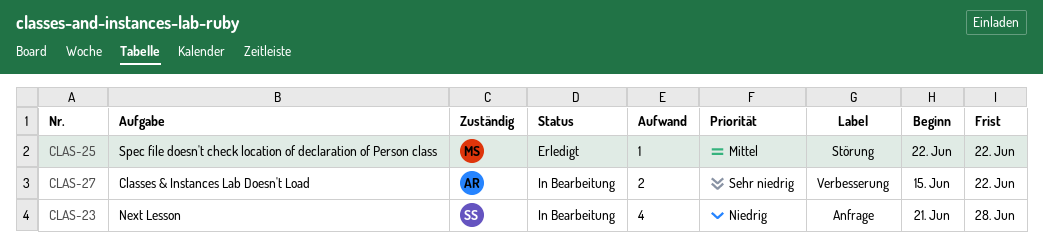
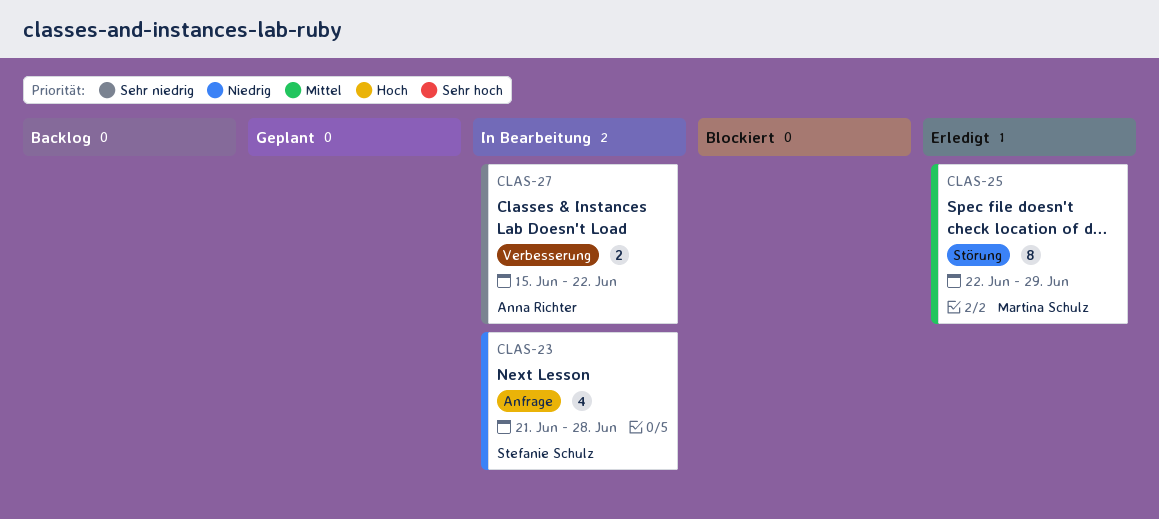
CLAS-25, estimate: 1 -> 8
CLAS-25, due: Jun 22 -> Jun 29

